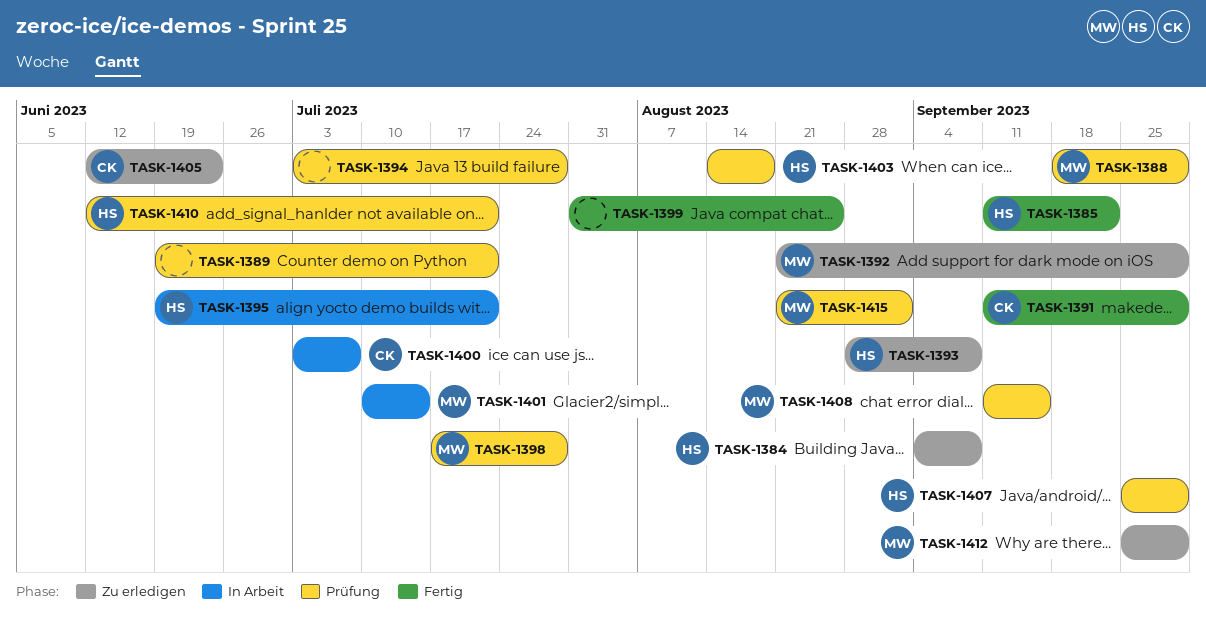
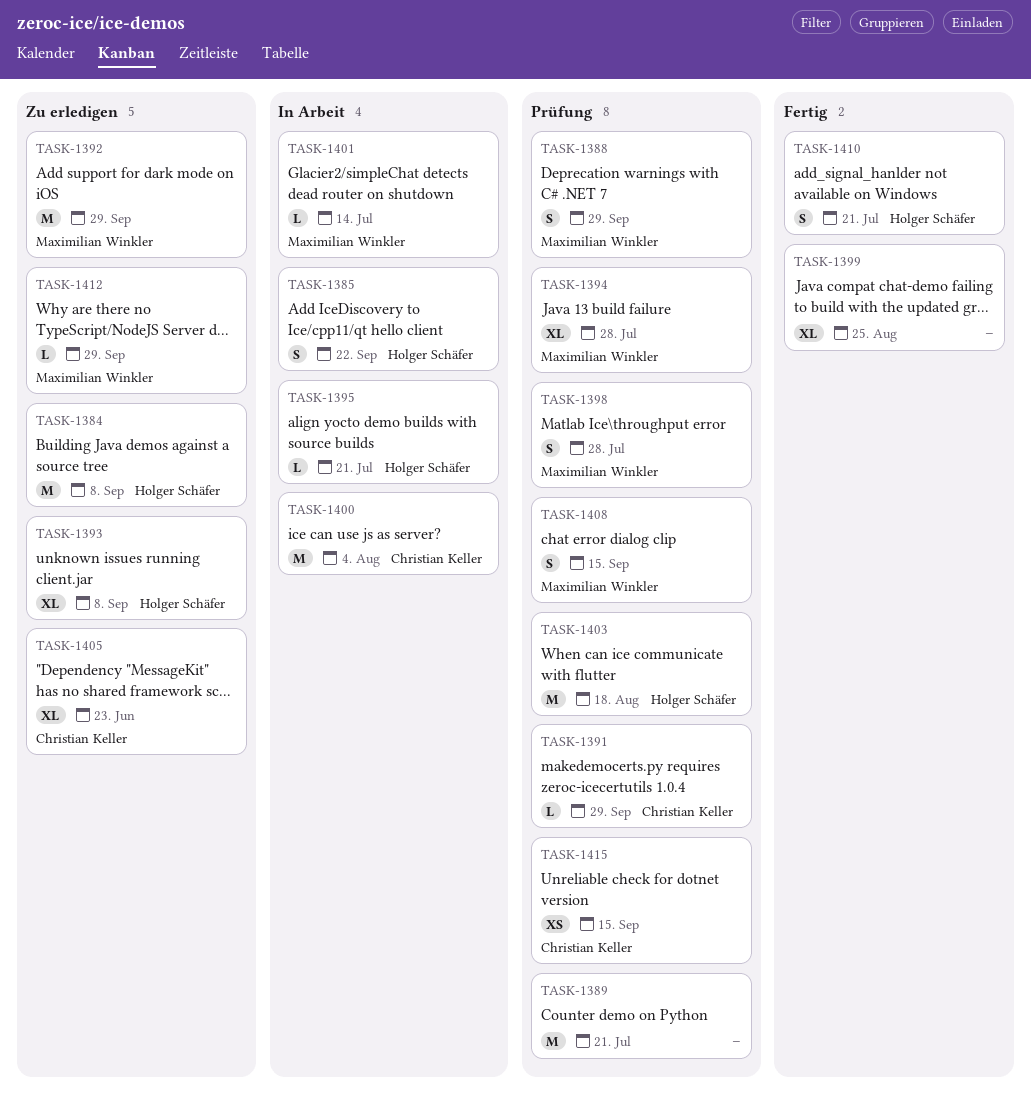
TASK-1385, status: Fertig -> In Arbeit
TASK-1391, status: Fertig -> Prüfung
TASK-1394, owner: none -> Maximilian Winkler
TASK-1400, due: Jul 7 -> Aug 4
TASK-1407: present -> none
TASK-1410, status: Prüfung -> Fertig
TASK-1415, owner: Maximilian Winkler -> Christian Keller
TASK-1415, due: Sep 1 -> Sep 15

